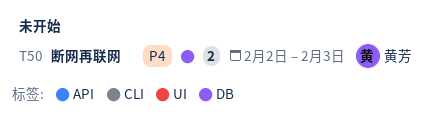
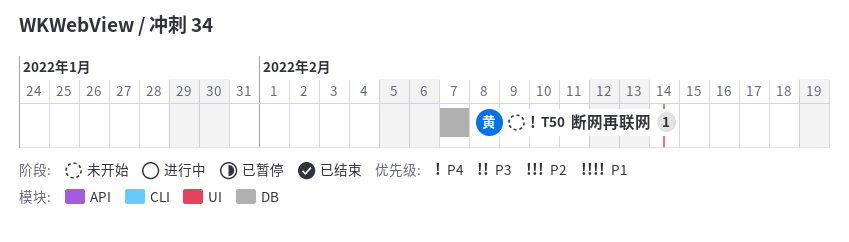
T50, estimate: 2 -> 1
T50, start: Feb 2 -> Feb 7
T50, due: Feb 3 -> Feb 7

